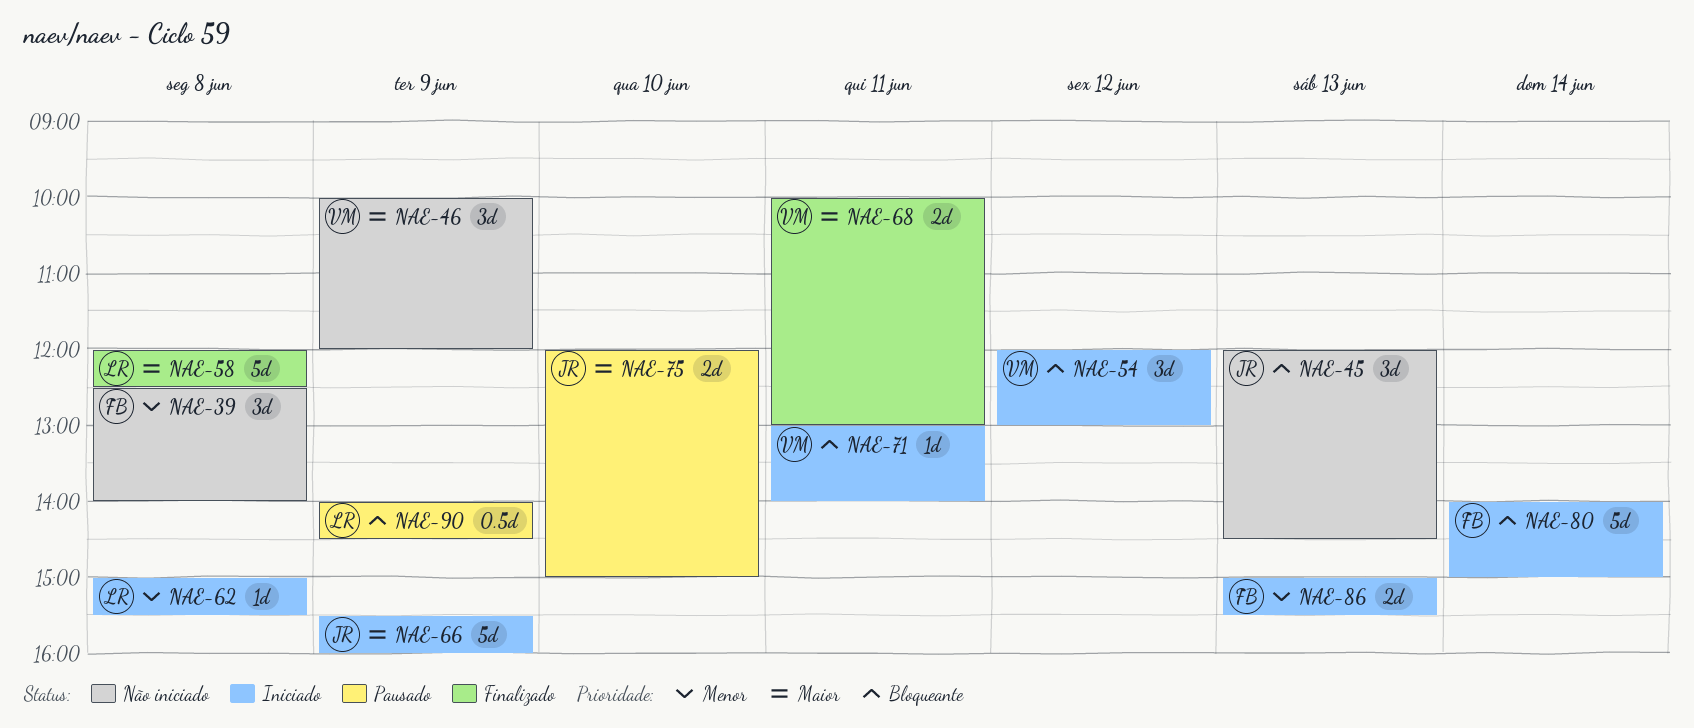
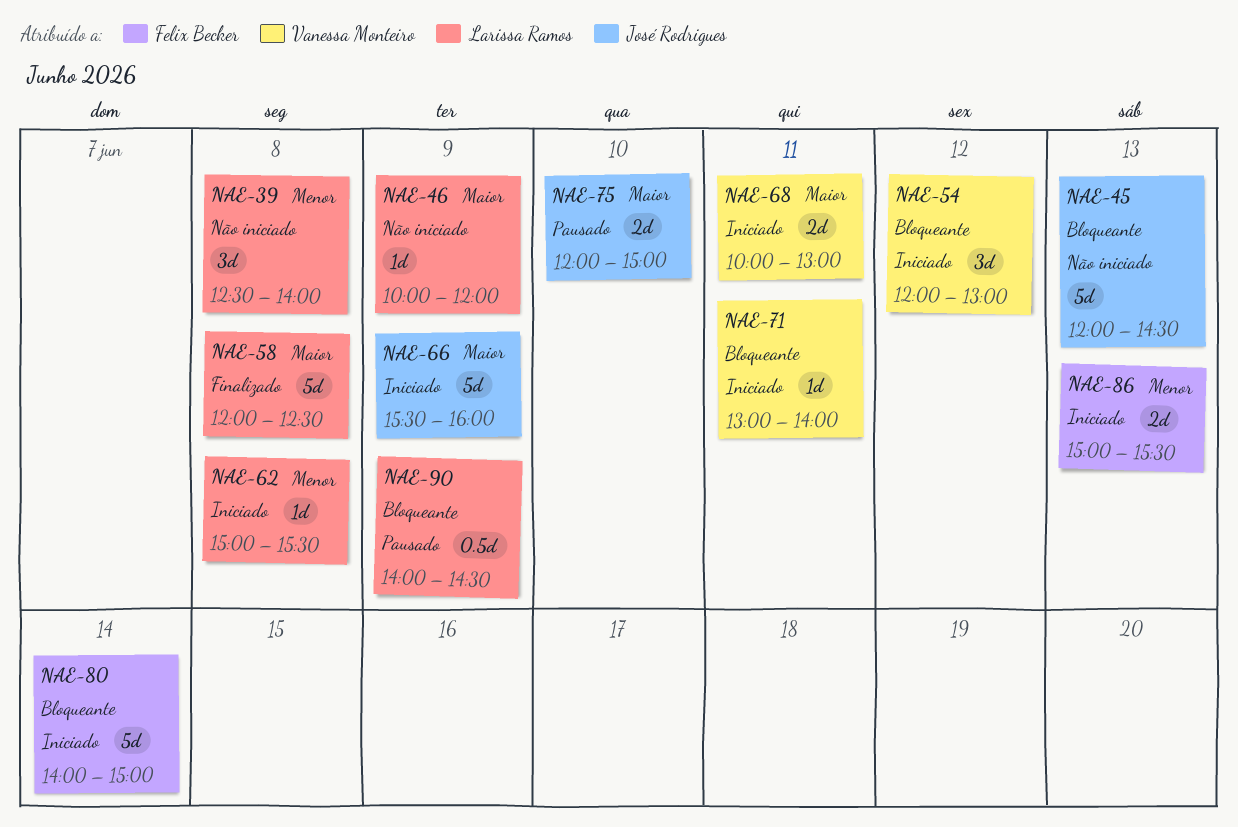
NAE-39, owner: Felix Becker -> Larissa Ramos
NAE-45, estimate: 3d -> 5d
NAE-46, owner: Vanessa Monteiro -> Larissa Ramos
NAE-46, estimate: 3d -> 1d
NAE-68, status: Finalizado -> Iniciado

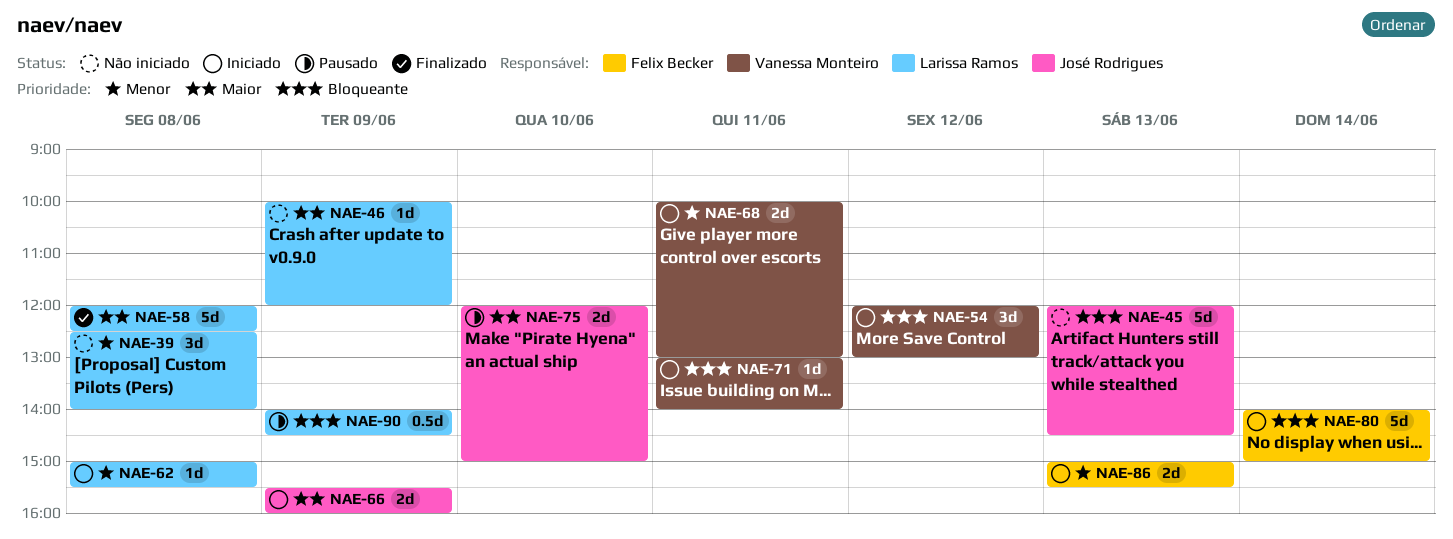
NAE-66, estimate: 5d -> 2d
NAE-68, priority: Maior -> Menor

